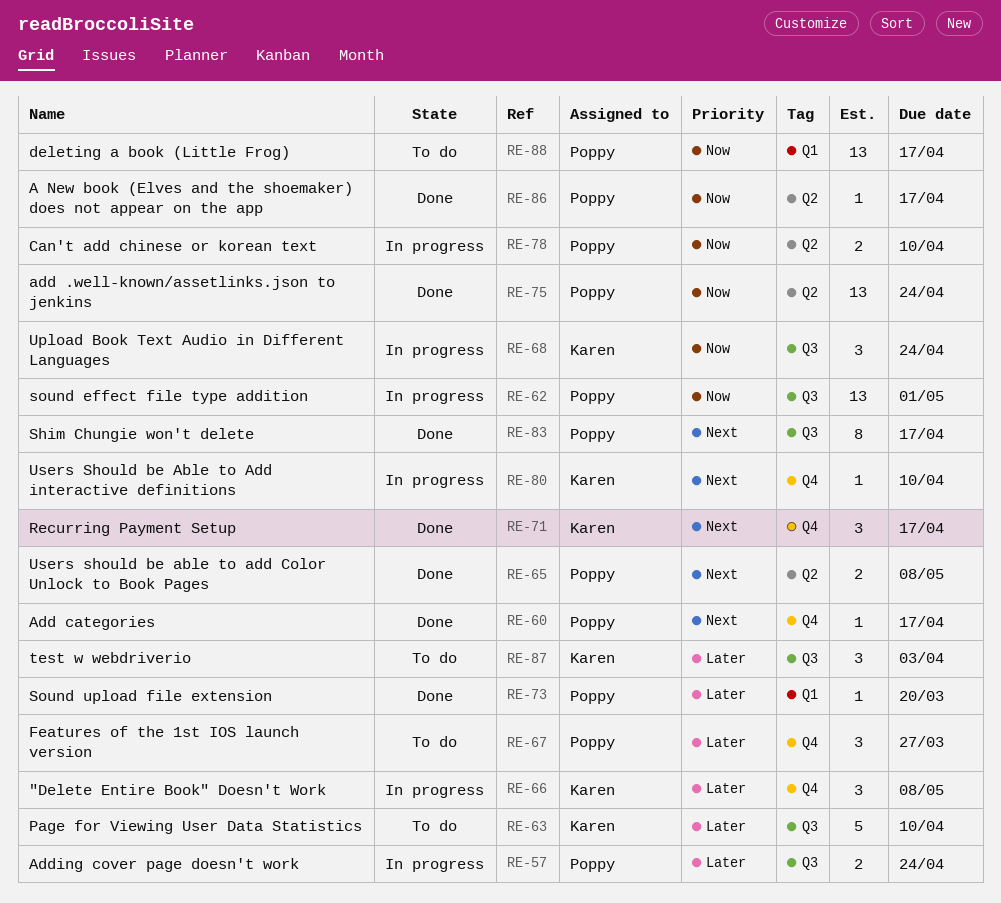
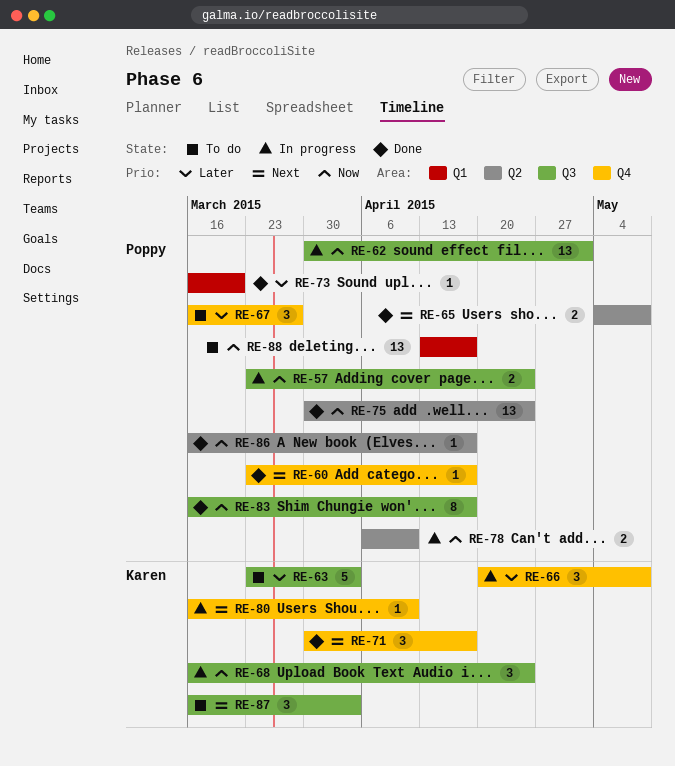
RE-57, priority: Later -> Now
RE-63, due: Apr 10 -> Apr 3
RE-83, priority: Next -> Now
RE-87, priority: Later -> Next

